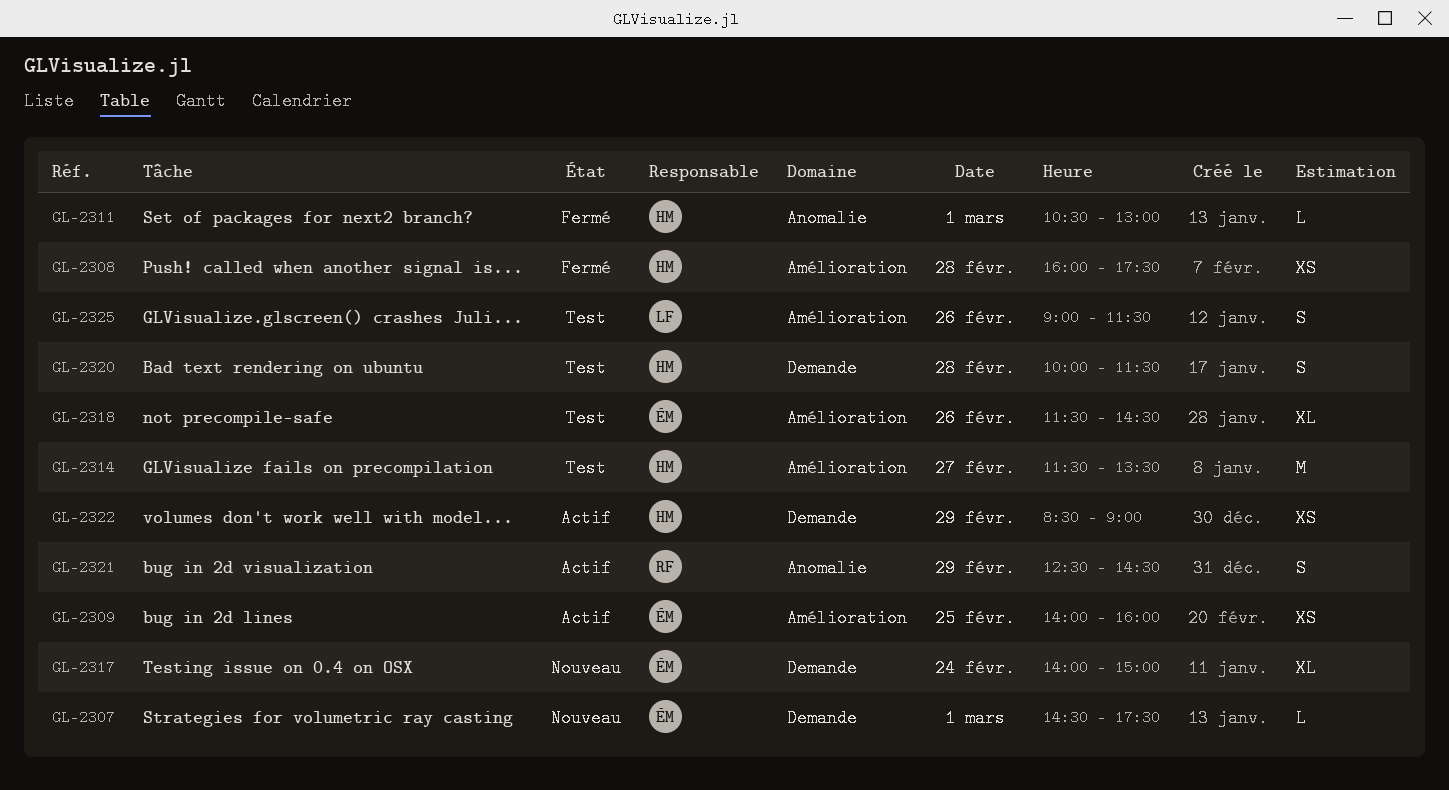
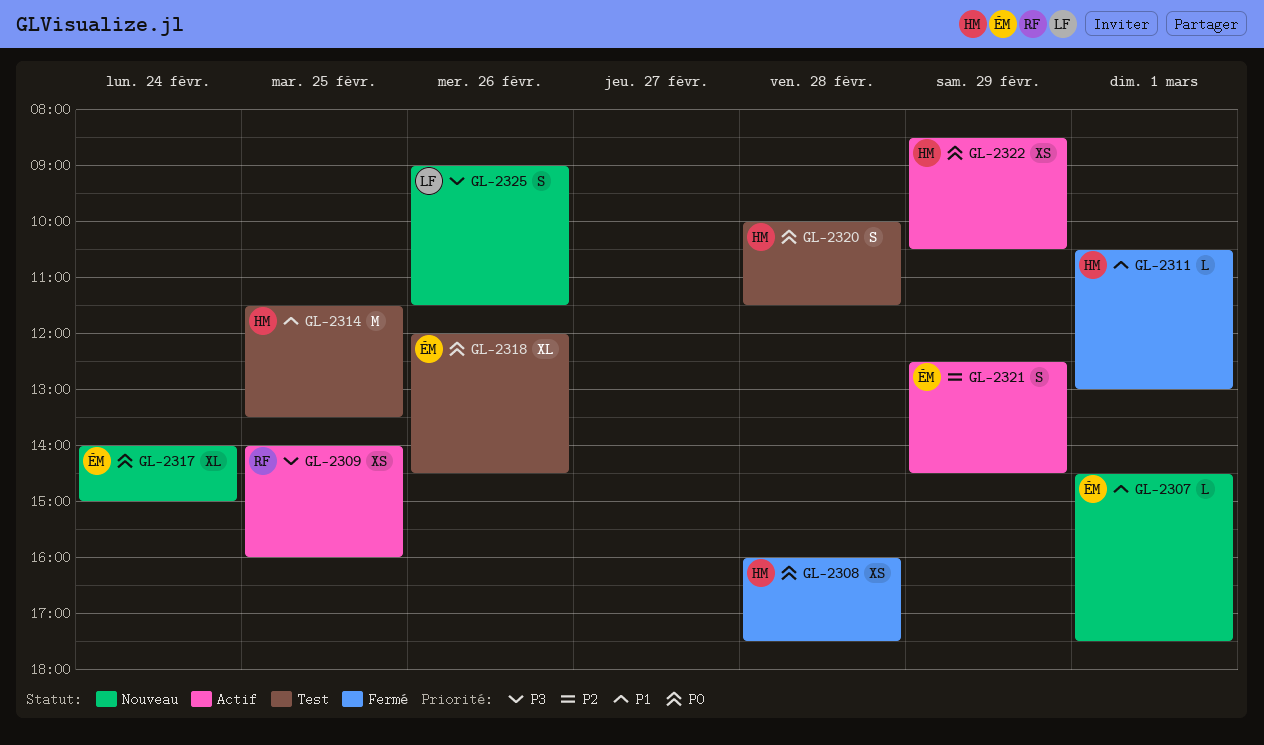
GL-2309, owner: ÉM -> RF
GL-2314, day: Feb 27 -> Feb 25
GL-2318, begins: 11:30 -> 12:00
GL-2321, owner: RF -> ÉM
GL-2322, ends: 09:00 -> 10:30
GL-2325, status: Test -> Nouveau

